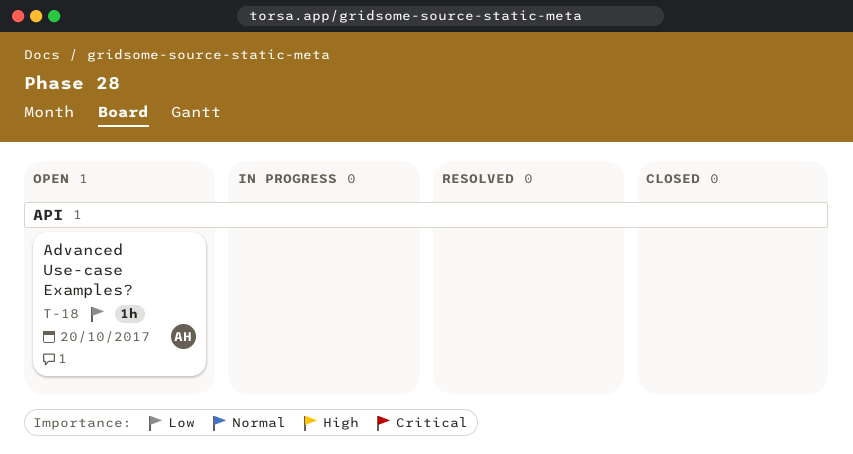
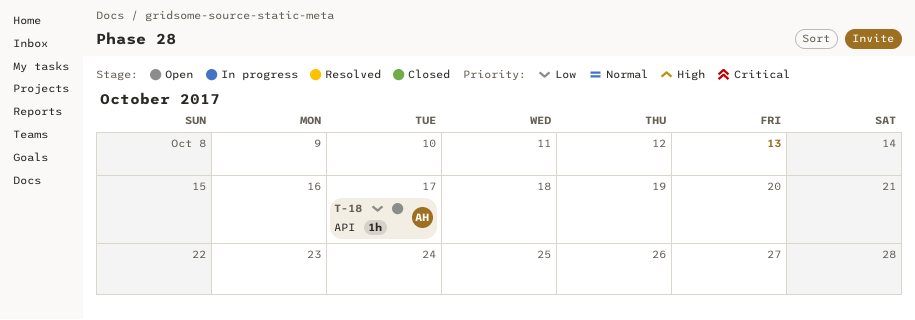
T-18, due: Oct 20 -> Oct 17

